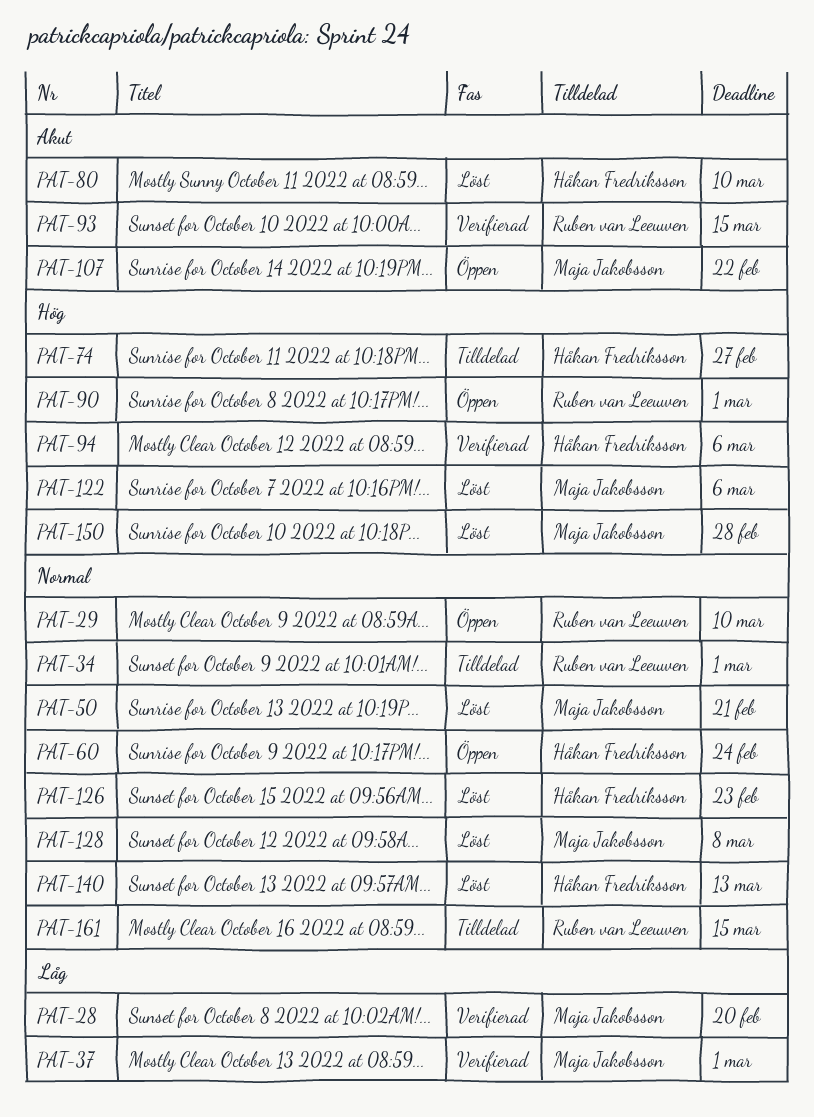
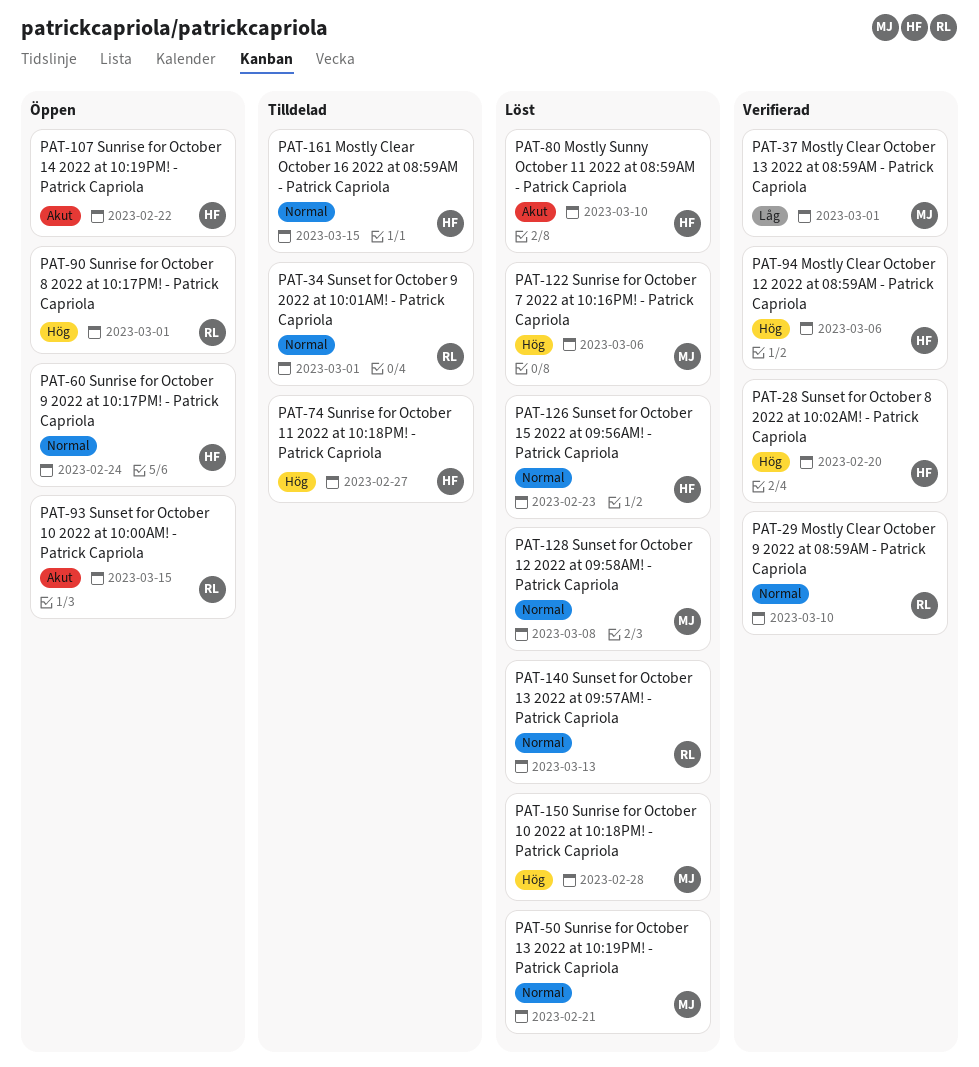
PAT-28, owner: Maja Jakobsson -> Håkan Fredriksson
PAT-28, priority: Låg -> Hög
PAT-29, status: Öppen -> Verifierad
PAT-93, status: Verifierad -> Öppen
PAT-107, owner: Maja Jakobsson -> Håkan Fredriksson
PAT-140, owner: Håkan Fredriksson -> Ruben van Leeuwen
PAT-161, owner: Ruben van Leeuwen -> Håkan Fredriksson

